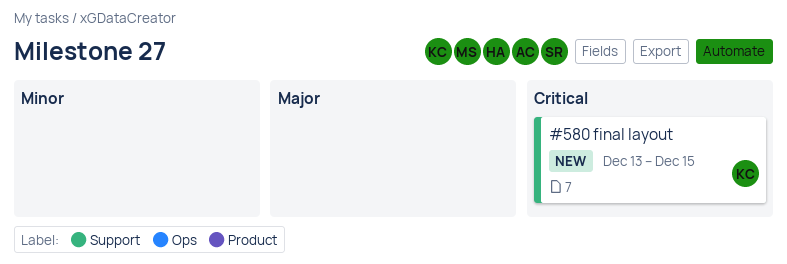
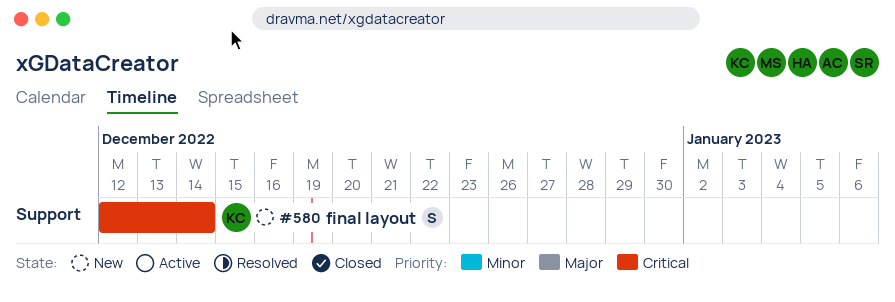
#580, start: Dec 13 -> Dec 12
#580, due: Dec 15 -> Dec 14

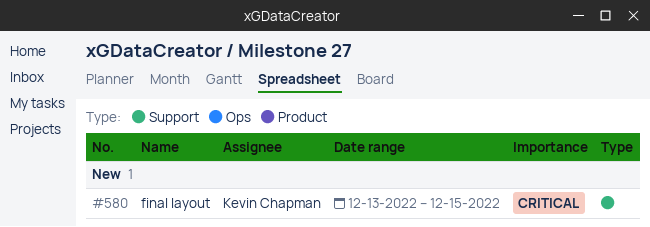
#580, start: Dec 12 -> Dec 13
#580, due: Dec 14 -> Dec 15

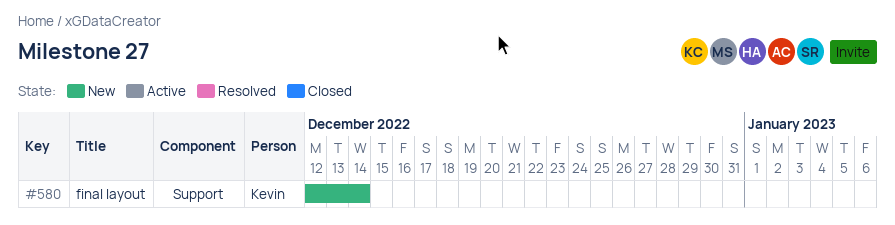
#580, start: Dec 13 -> Dec 12
#580, due: Dec 15 -> Dec 14

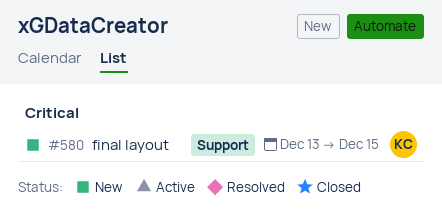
#580, start: Dec 12 -> Dec 13
#580, due: Dec 14 -> Dec 15

